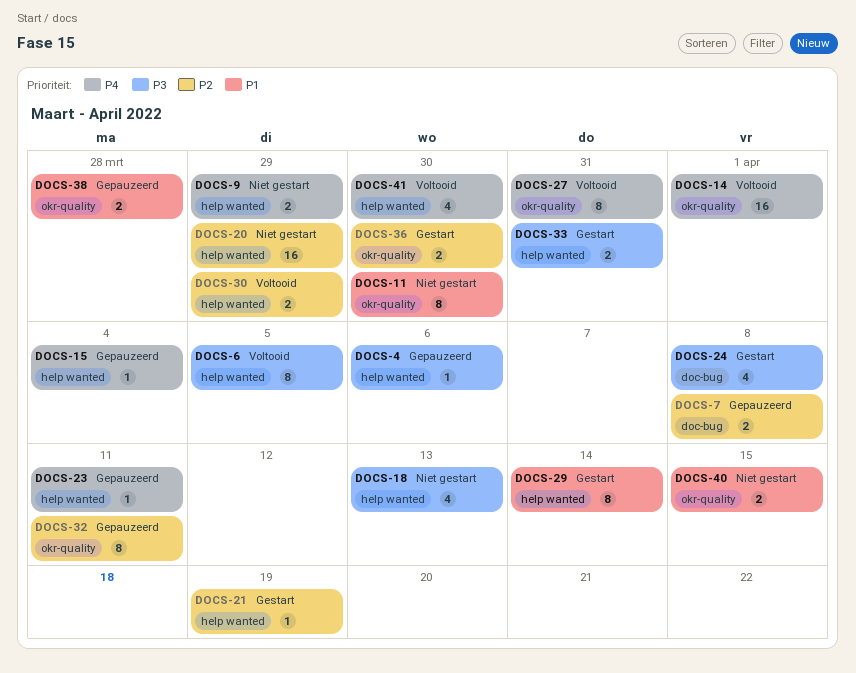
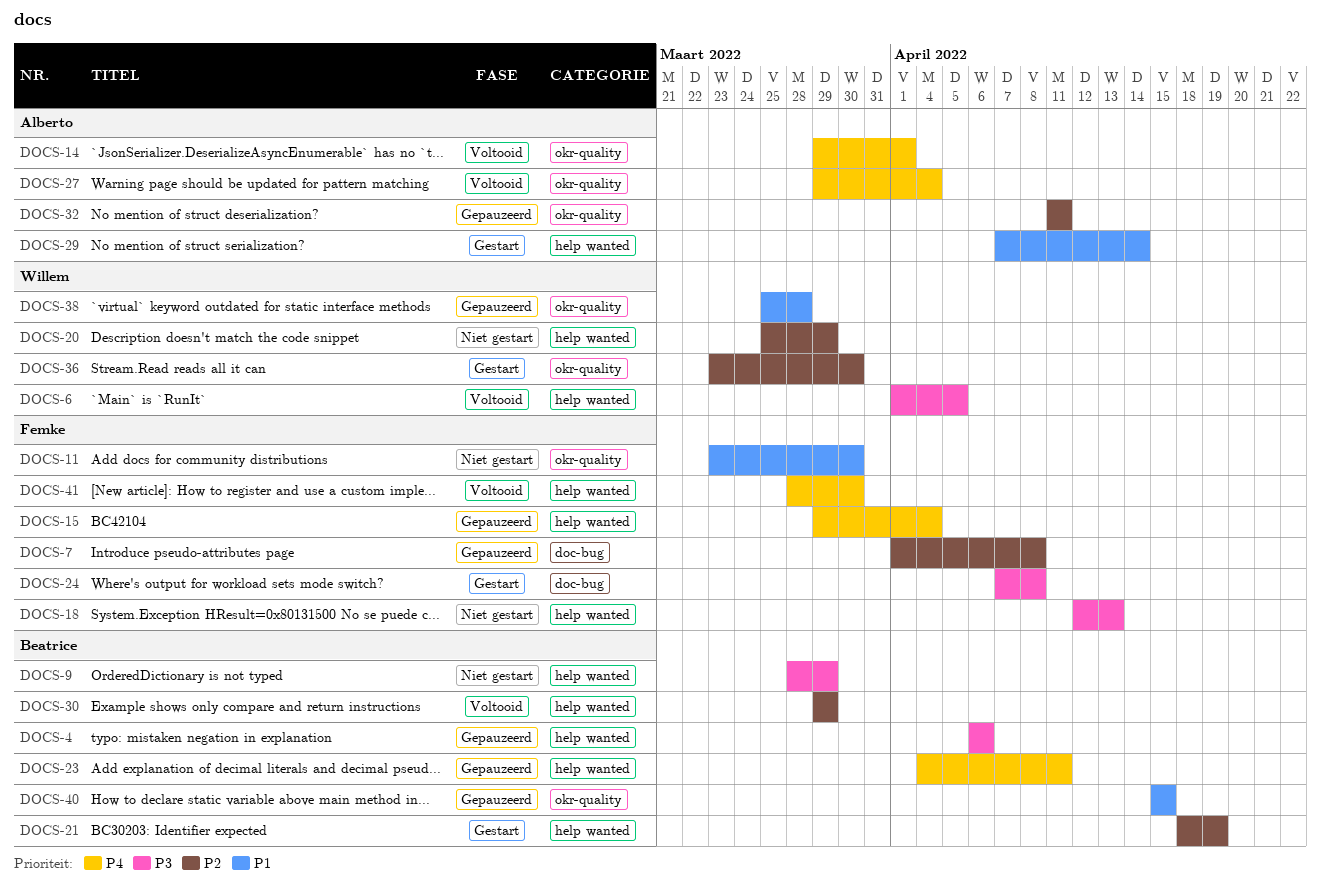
DOCS-9, priority: P4 -> P3
DOCS-27, due: Mar 31 -> Apr 4
DOCS-33: present -> none
DOCS-40, status: Niet gestart -> Gepauzeerd

